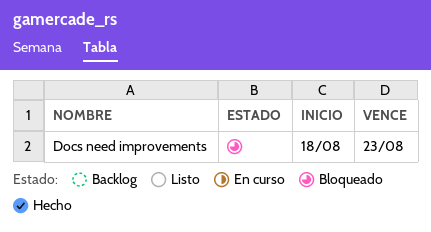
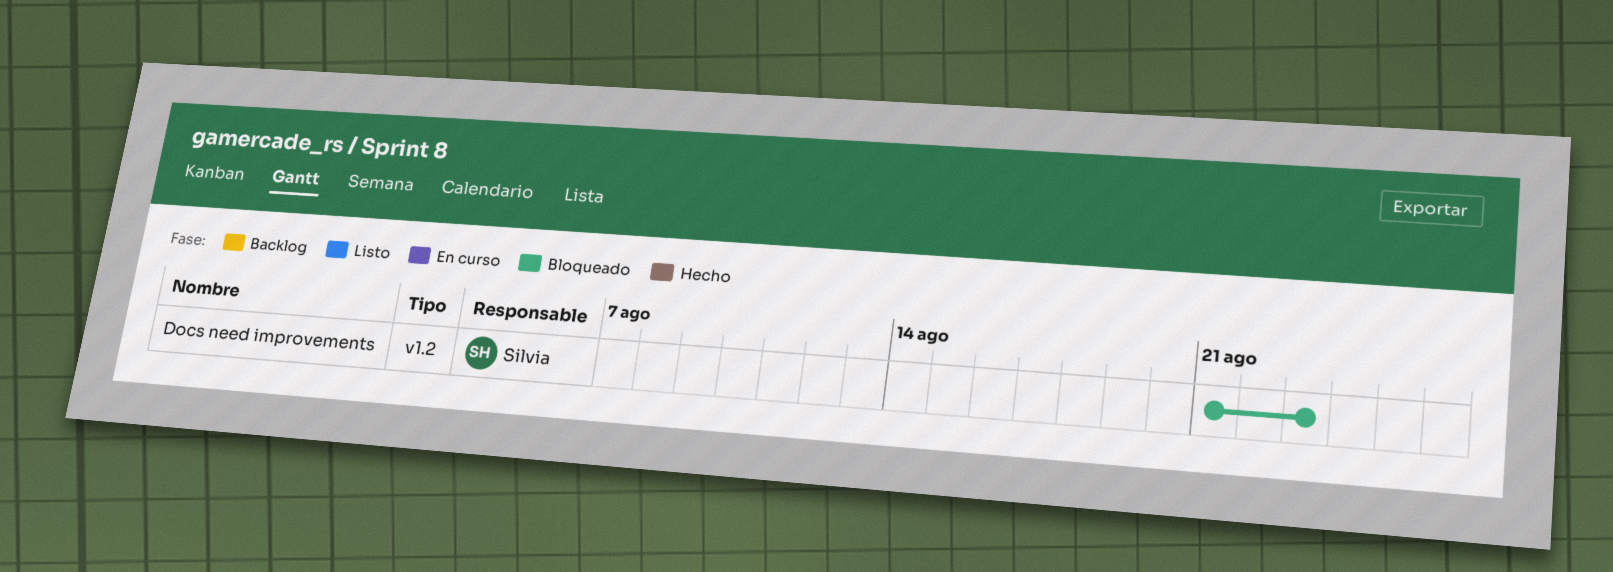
Docs need improvements, start: Aug 18 -> Aug 21

